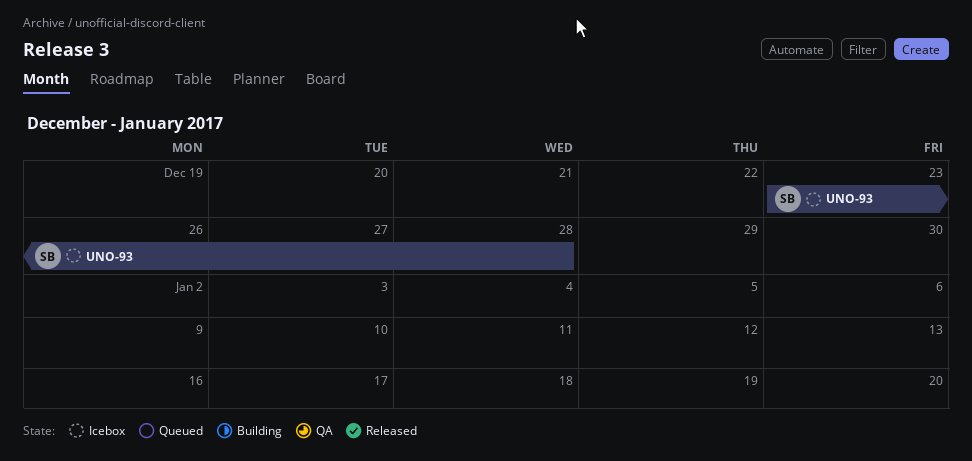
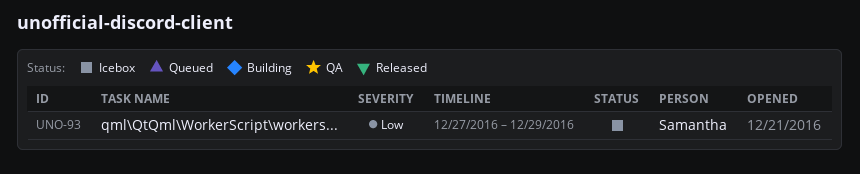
UNO-93, start: Dec 23 -> Dec 27
UNO-93, due: Dec 28 -> Dec 29

